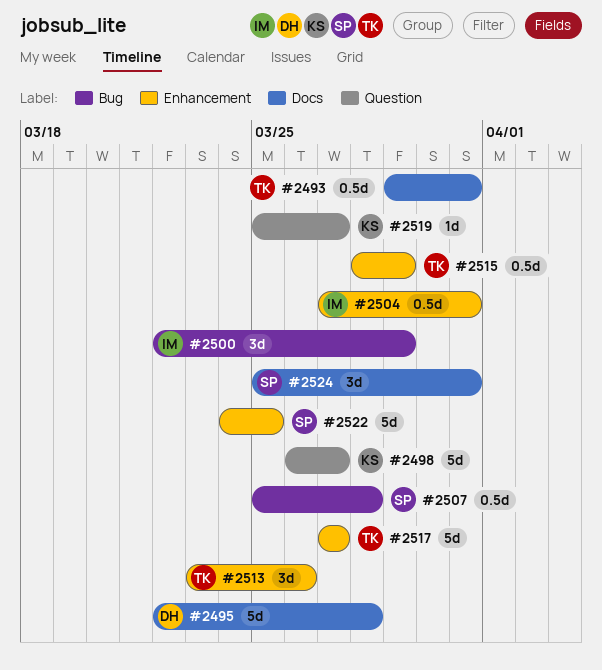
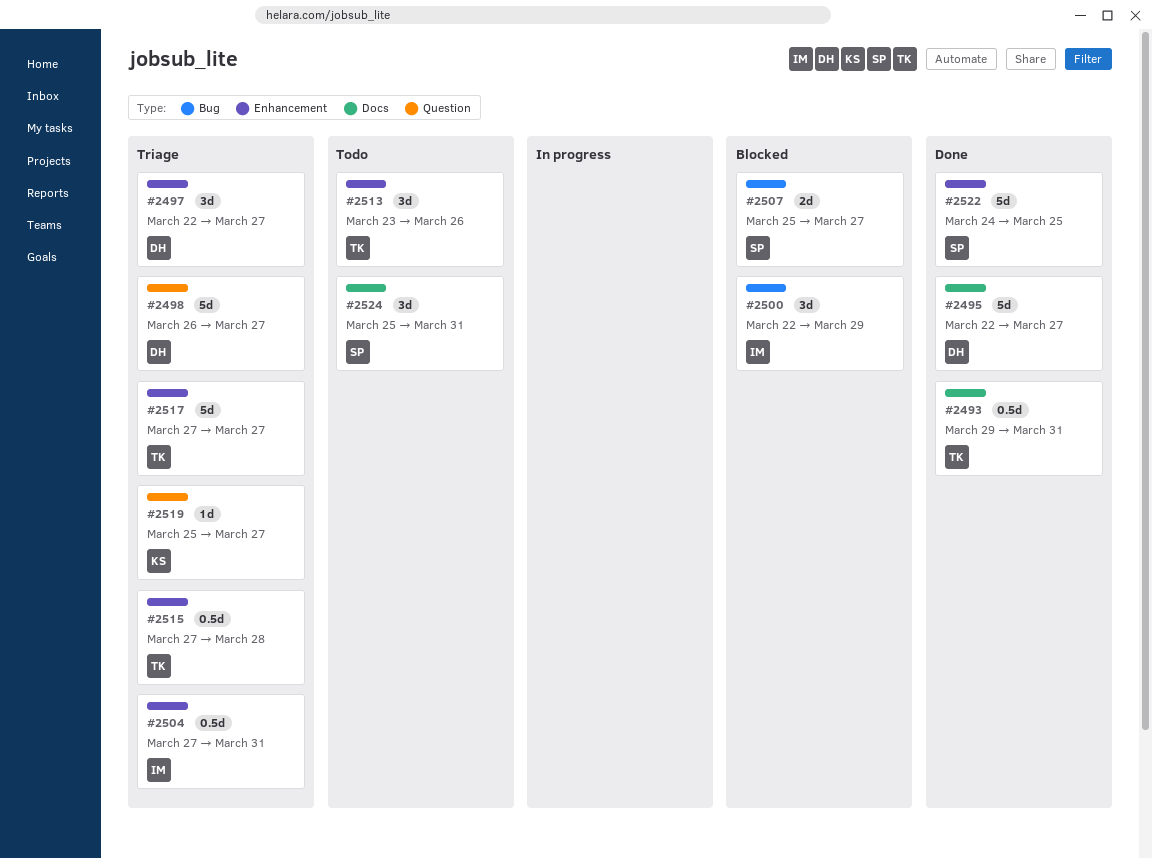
#2495, due: Mar 28 -> Mar 27
#2497: none -> present
#2498, owner: KS -> DH
#2507, estimate: 0.5d -> 2d
#2507, due: Mar 28 -> Mar 27
#2515, start: Mar 28 -> Mar 27
#2515, due: Mar 29 -> Mar 28

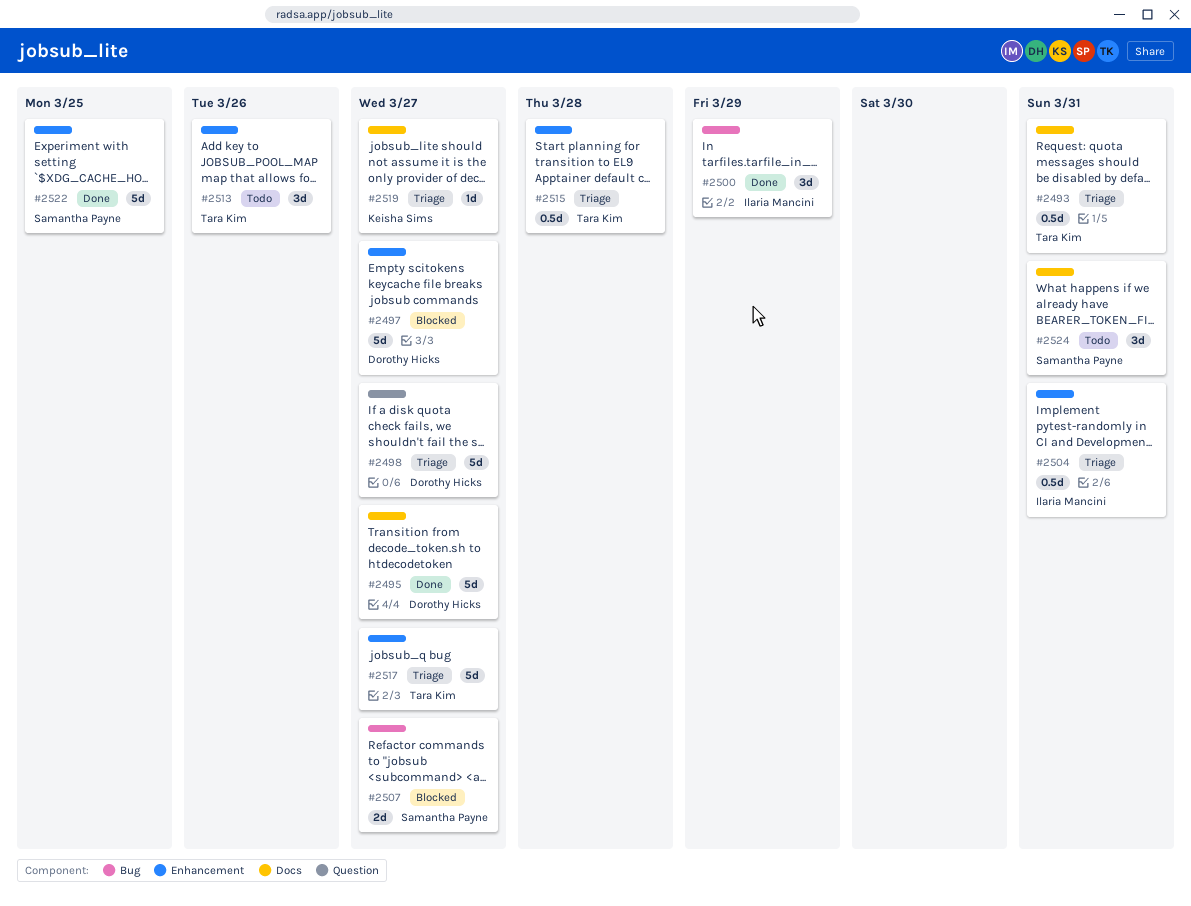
#2493, status: Done -> Triage
#2497, status: Triage -> Blocked
#2497, estimate: 3d -> 5d
#2500, status: Blocked -> Done
#2519, label: Question -> Docs

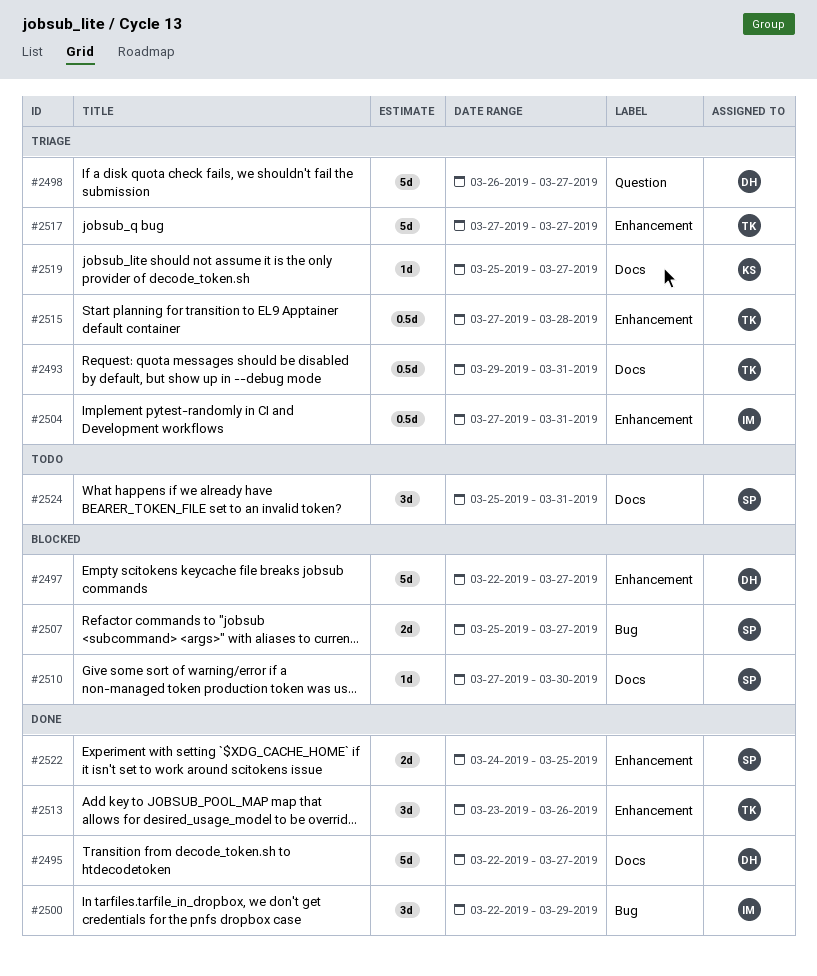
#2510: none -> present
#2513, status: Todo -> Done
#2522, estimate: 5d -> 2d

